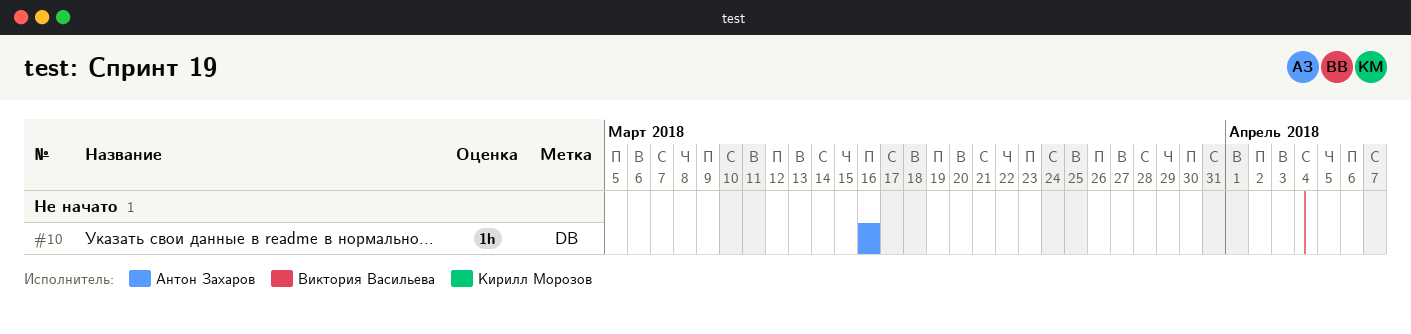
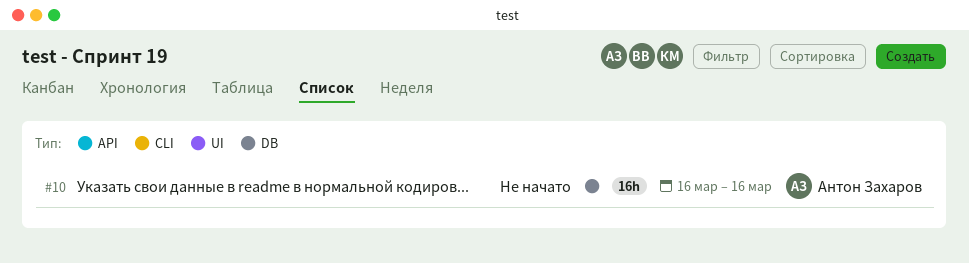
#10, estimate: 1h -> 16h

